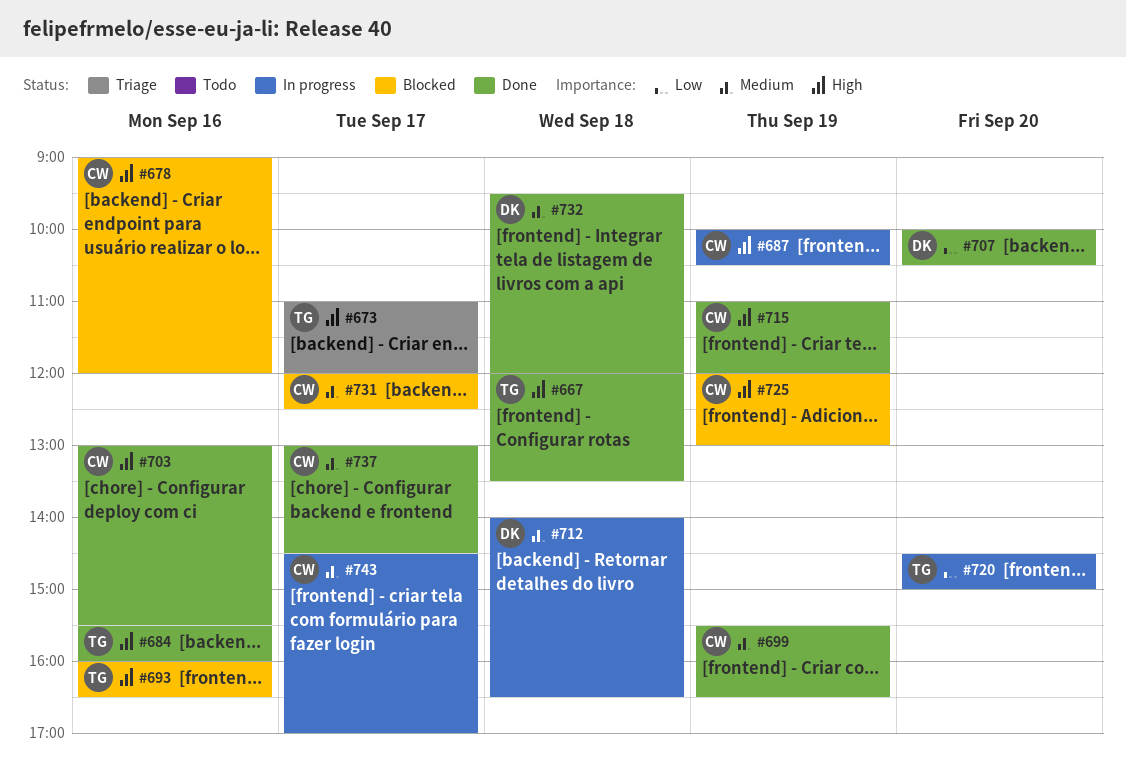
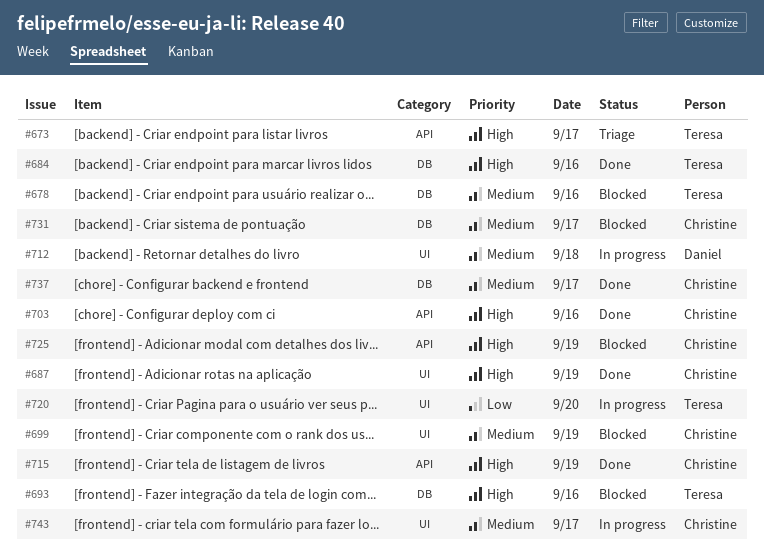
#667: present -> none
#678, owner: Christine -> Teresa
#678, priority: High -> Medium
#687, status: In progress -> Done
#699, status: Done -> Blocked
#707: present -> none
#732: present -> none

